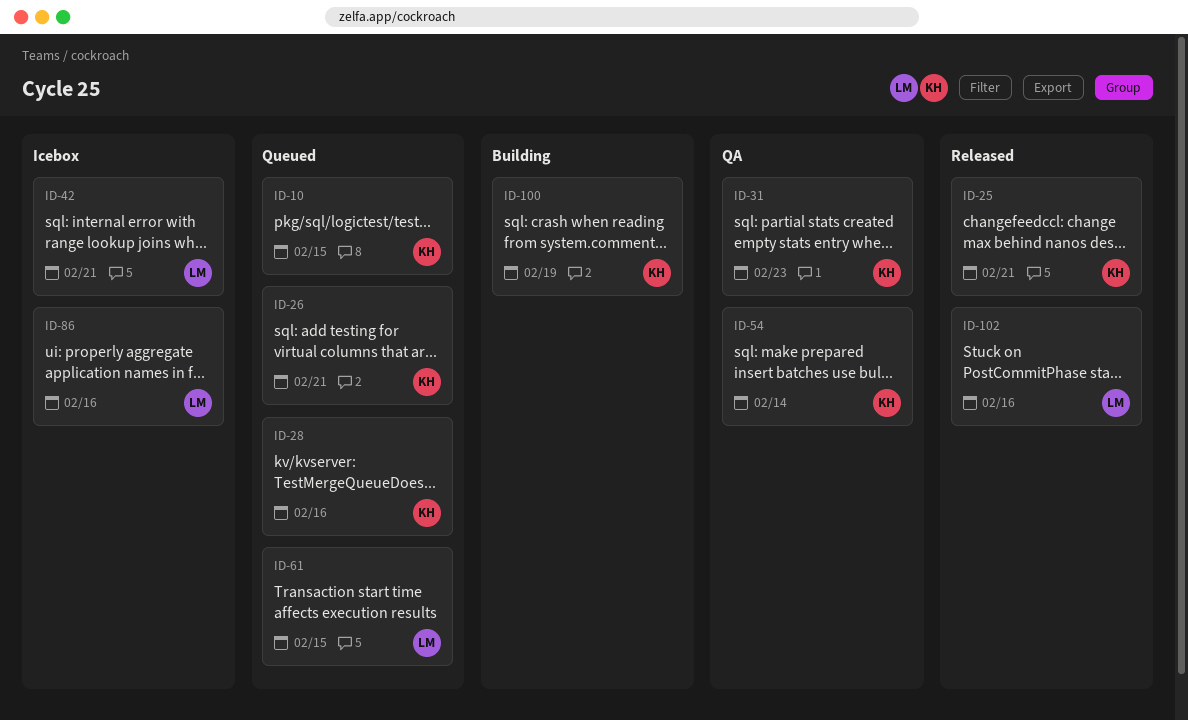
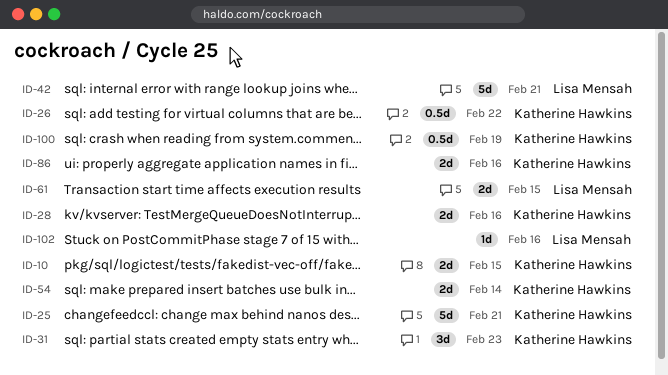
ID-26, due: Feb 21 -> Feb 22
ID-86, owner: Lisa Mensah -> Katherine Hawkins

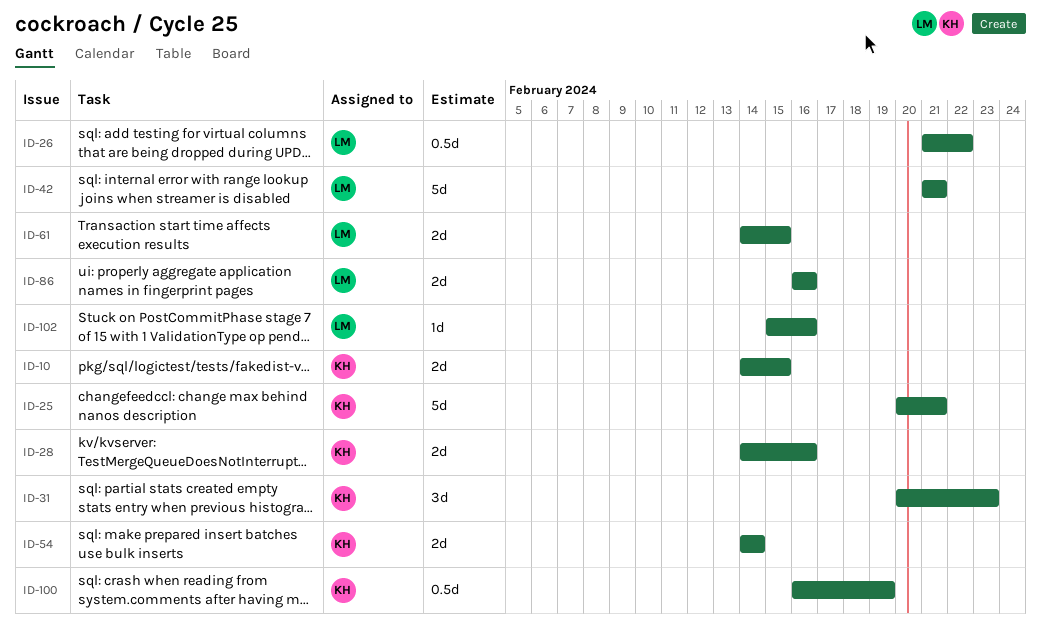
ID-26, owner: Katherine Hawkins -> Lisa Mensah
ID-86, owner: Katherine Hawkins -> Lisa Mensah

